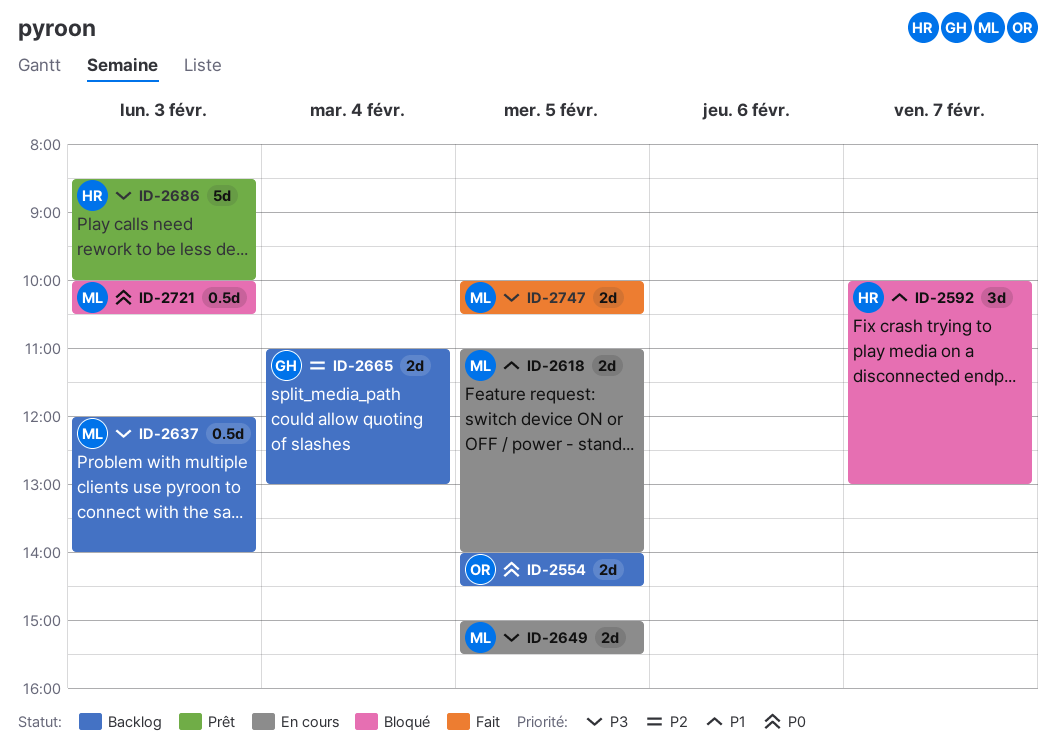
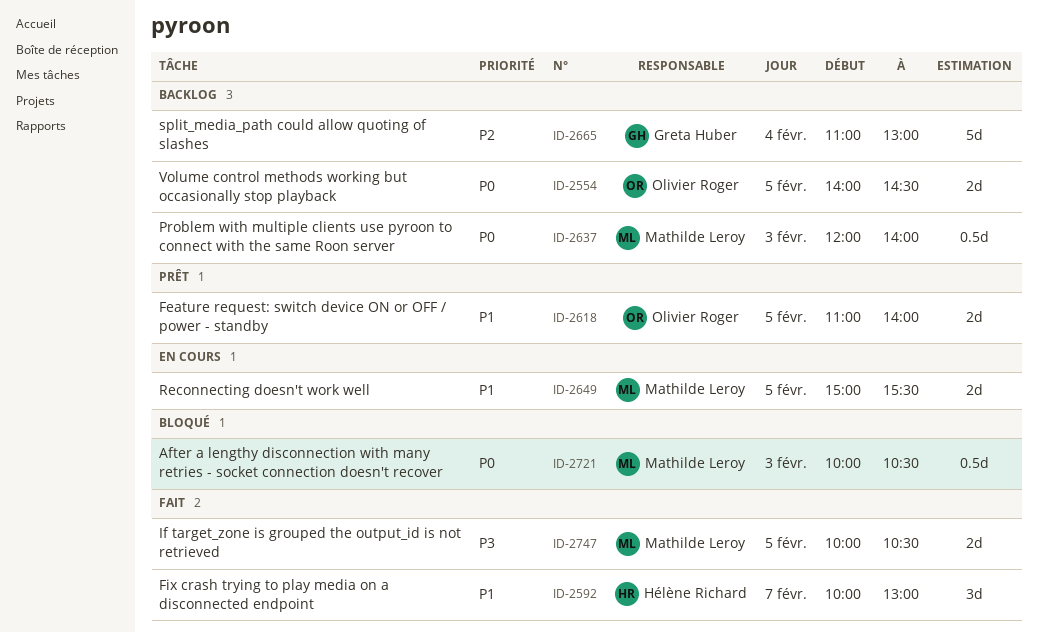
ID-2592, status: Bloqué -> Fait
ID-2618, status: En cours -> Prêt
ID-2618, owner: Mathilde Leroy -> Olivier Roger
ID-2637, priority: P3 -> P0
ID-2649, priority: P3 -> P1
ID-2665, estimate: 2d -> 5d
ID-2686: present -> none

